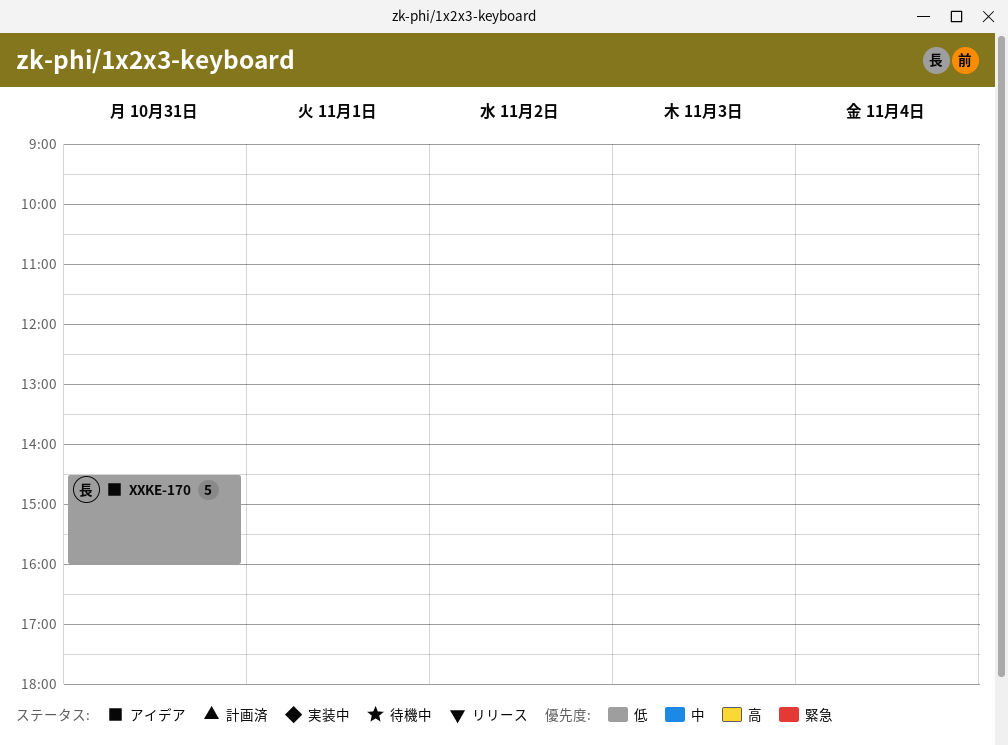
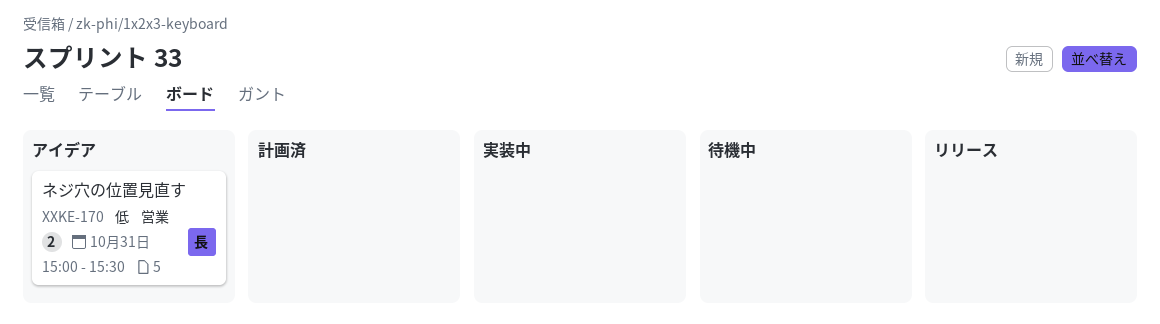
XXKE-170, estimate: 5 -> 2
XXKE-170, begins: 14:30 -> 15:00
XXKE-170, ends: 16:00 -> 15:30

